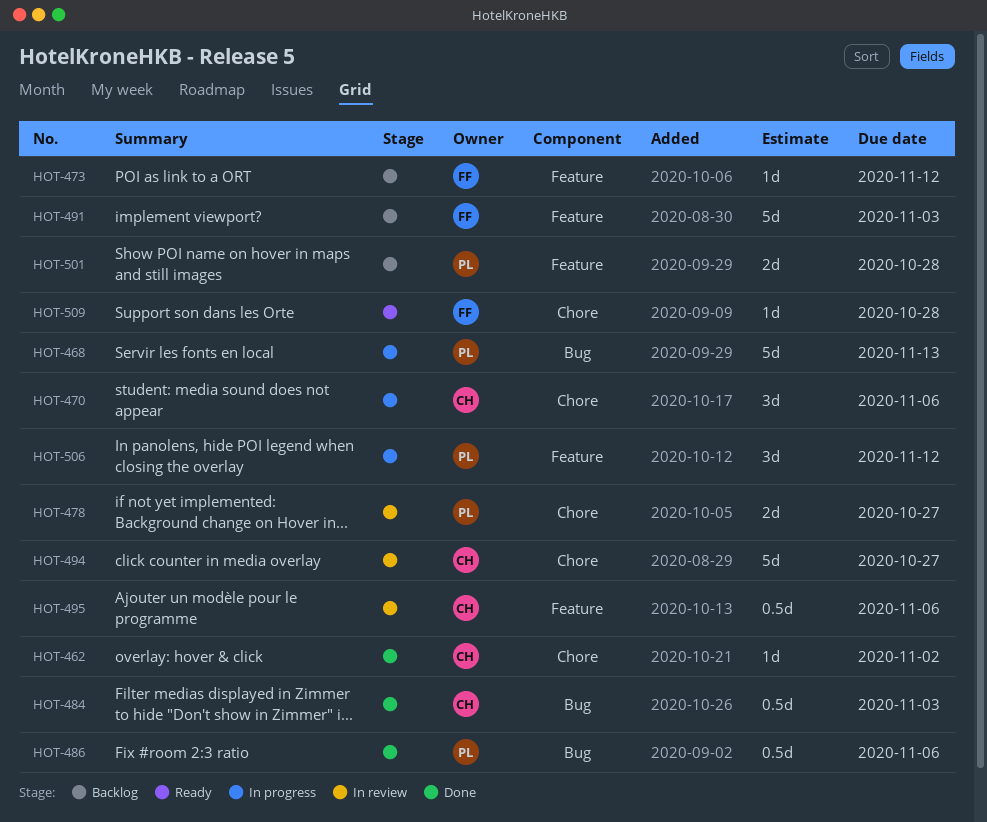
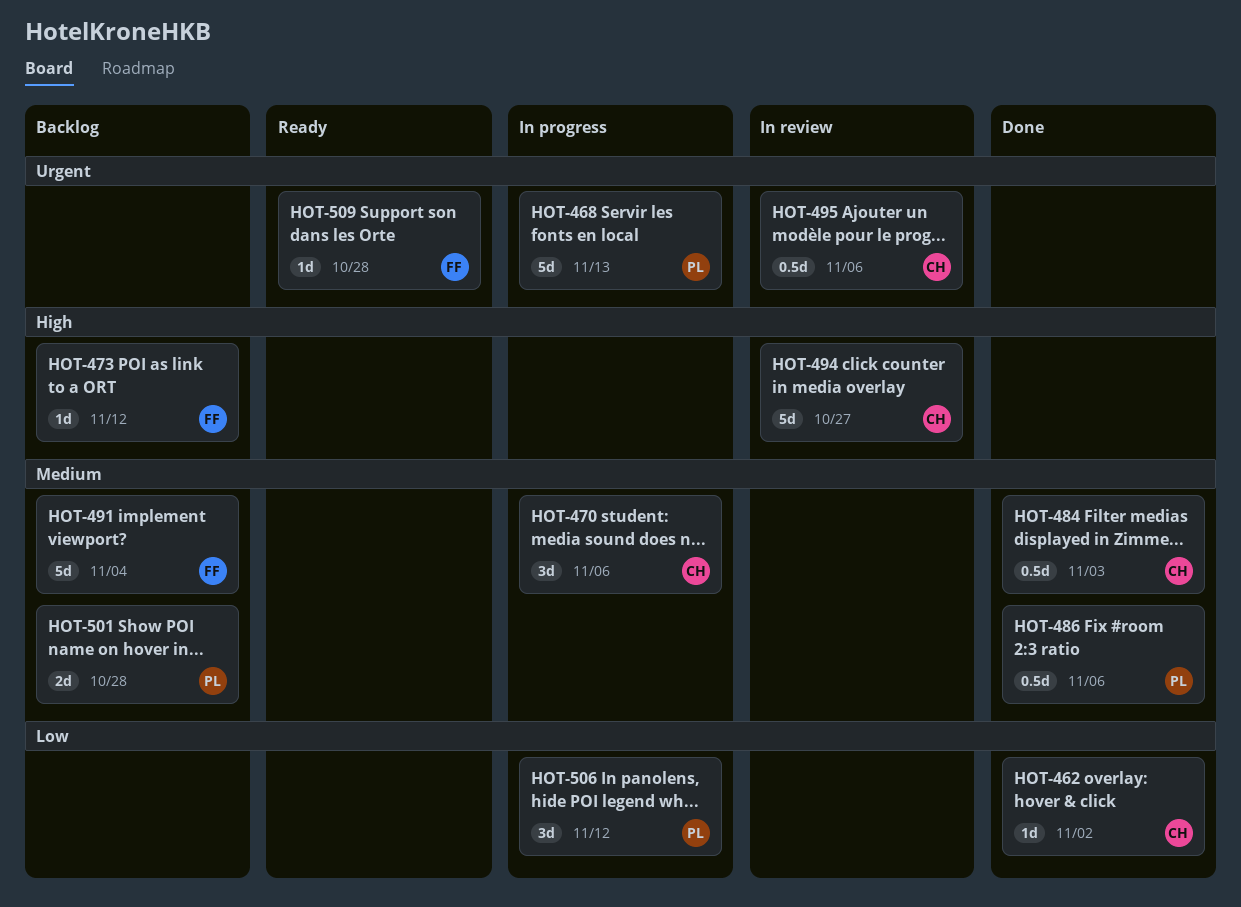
HOT-478: present -> none
HOT-491, due: Nov 3 -> Nov 4

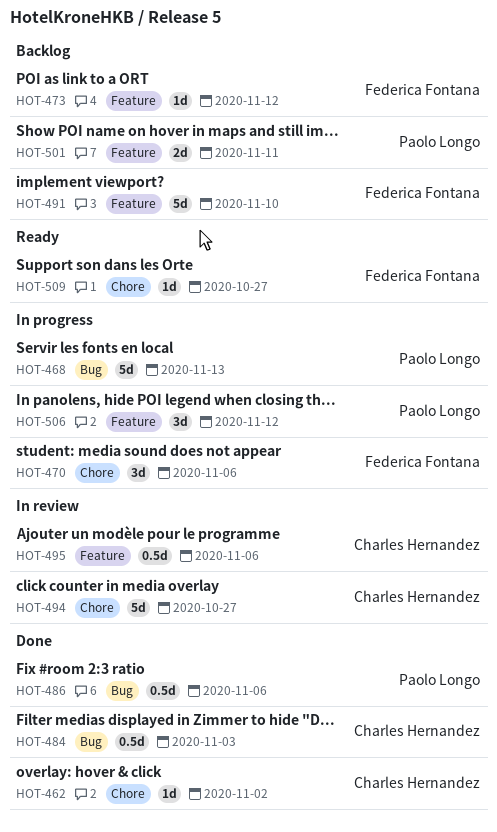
HOT-470, owner: Charles Hernandez -> Federica Fontana
HOT-491, due: Nov 4 -> Nov 10
HOT-501, due: Oct 28 -> Nov 11
HOT-509, due: Oct 28 -> Oct 27

